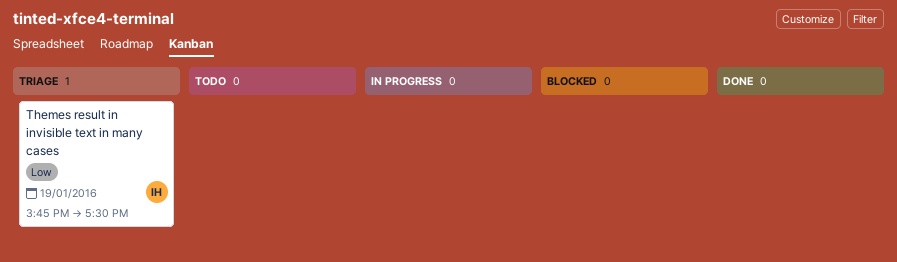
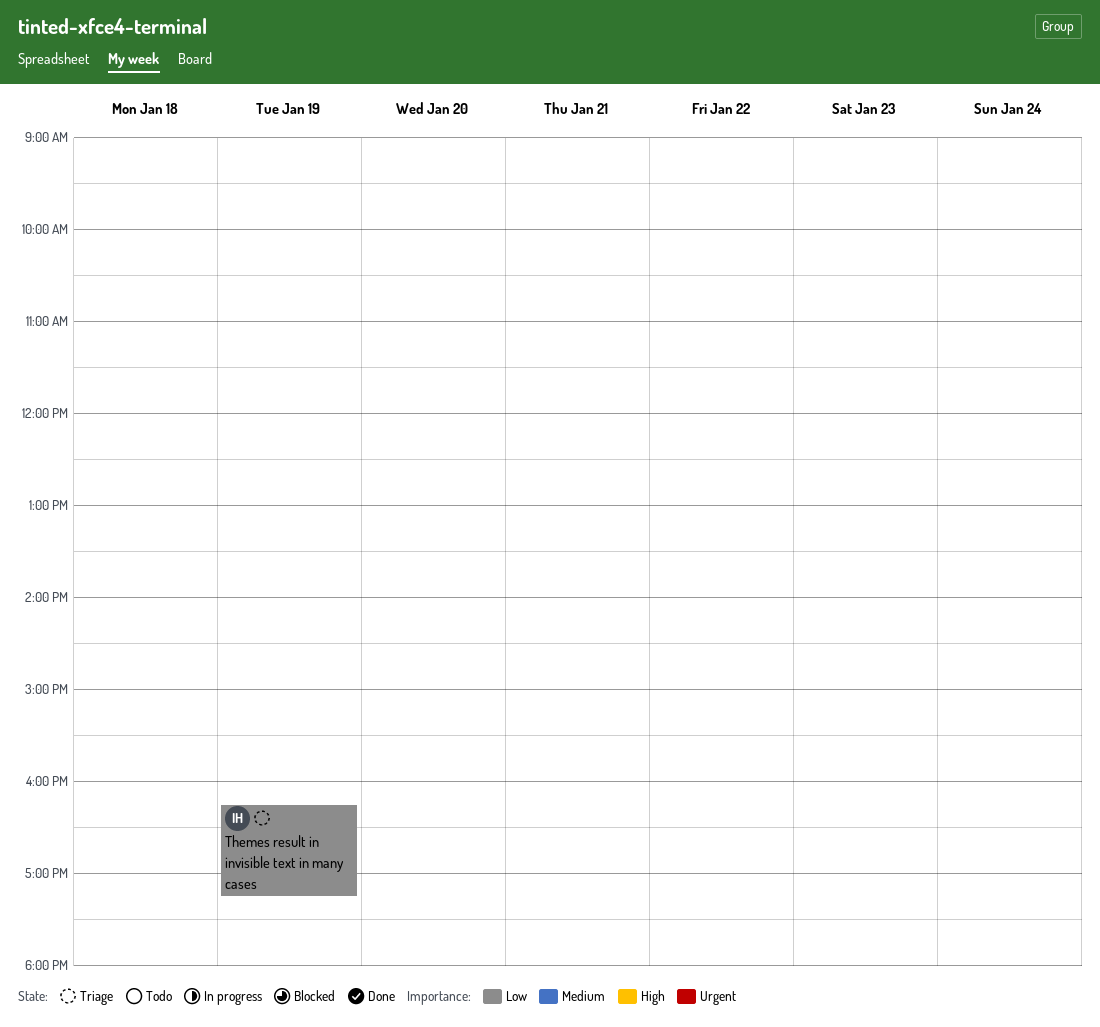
Themes result in invisible text in many cases, begins: 15:45 -> 16:15
Themes result in invisible text in many cases, ends: 17:30 -> 17:15

